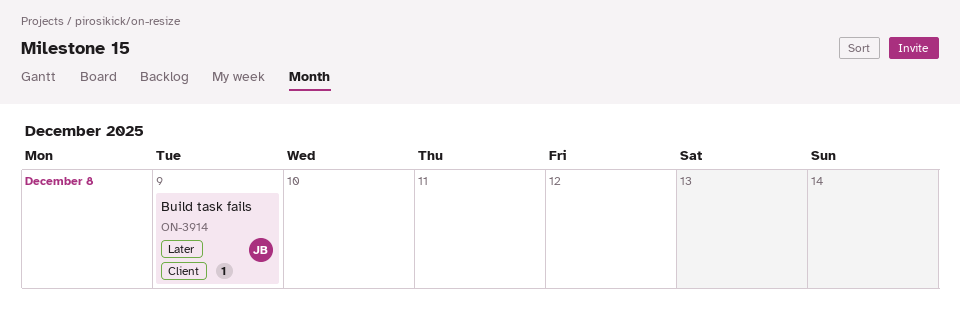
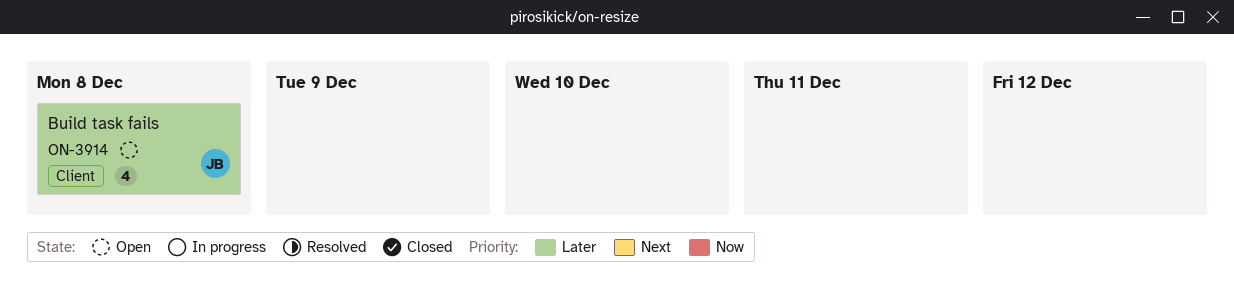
ON-3914, estimate: 1 -> 4
ON-3914, due: Dec 9 -> Dec 8

